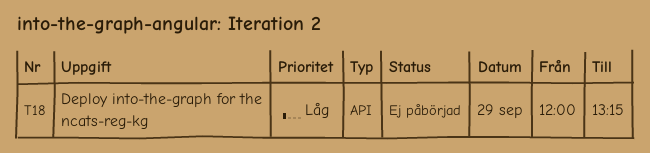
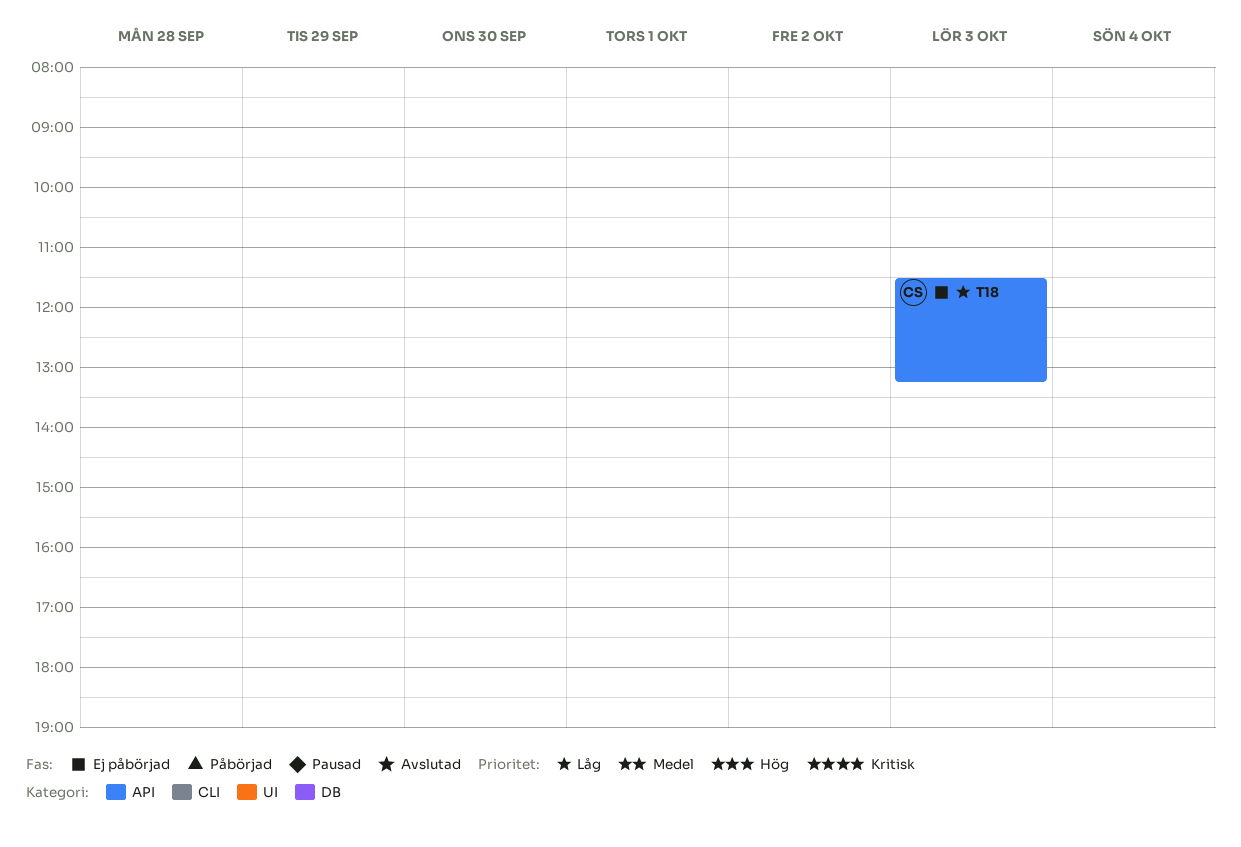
T18, day: Sep 29 -> Oct 3
T18, begins: 12:00 -> 11:30

